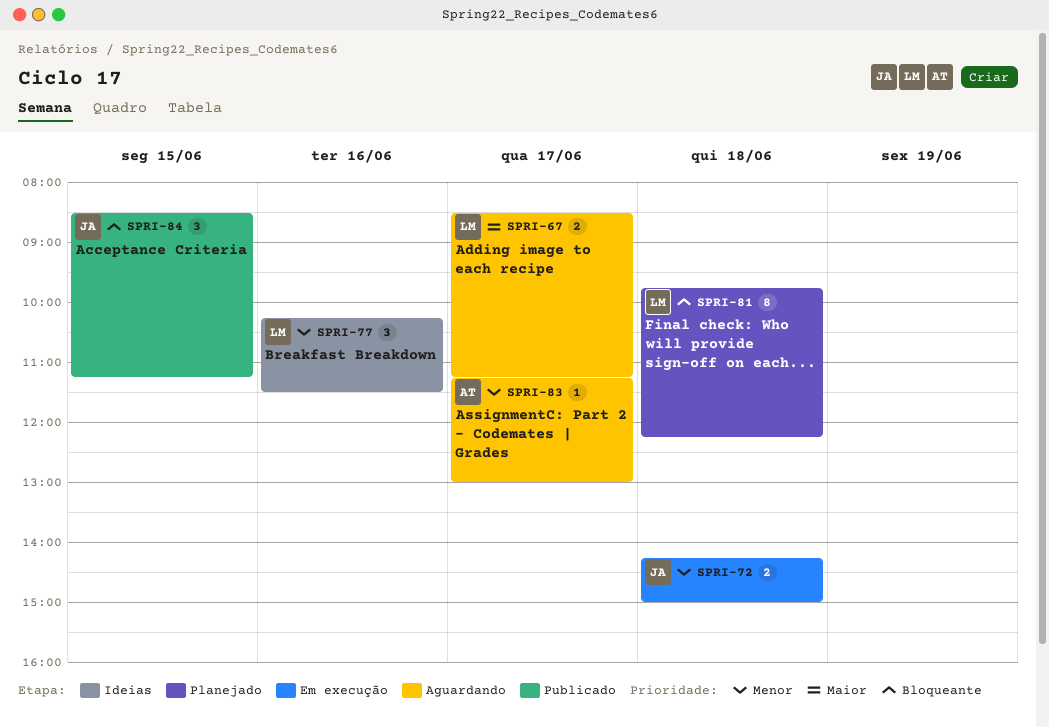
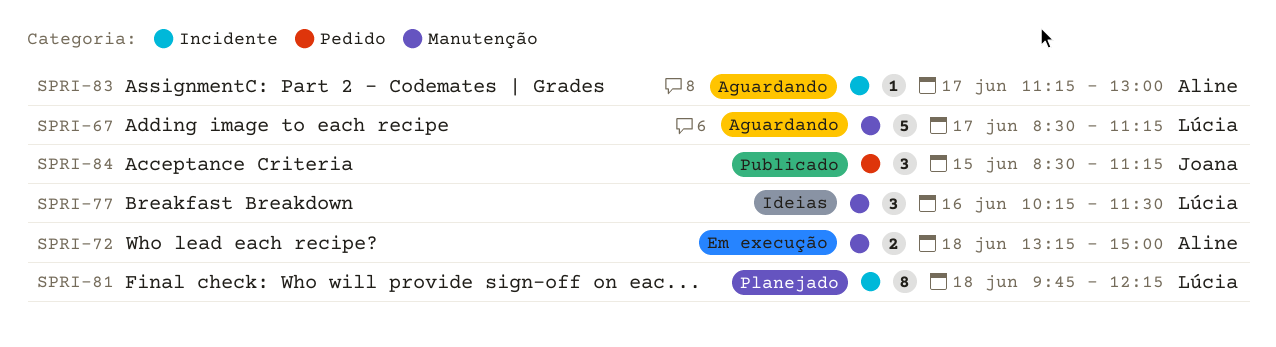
SPRI-67, estimate: 2 -> 5
SPRI-72, owner: Joana -> Aline
SPRI-72, begins: 14:15 -> 13:15

